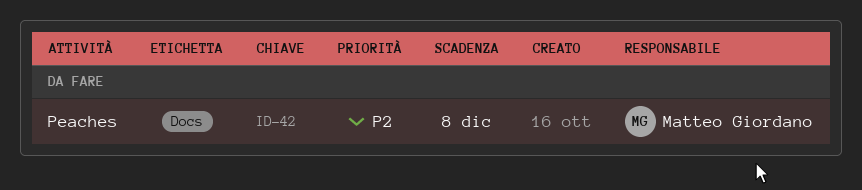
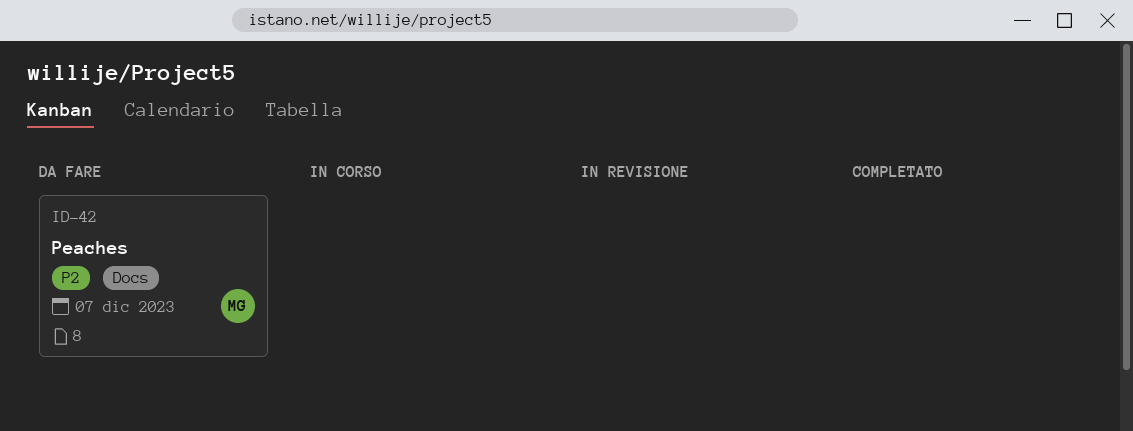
ID-42, due: Dec 8 -> Dec 7

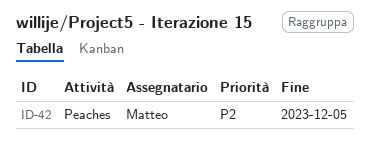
ID-42, due: Dec 7 -> Dec 5

